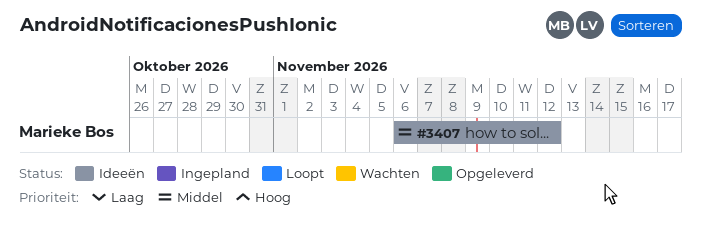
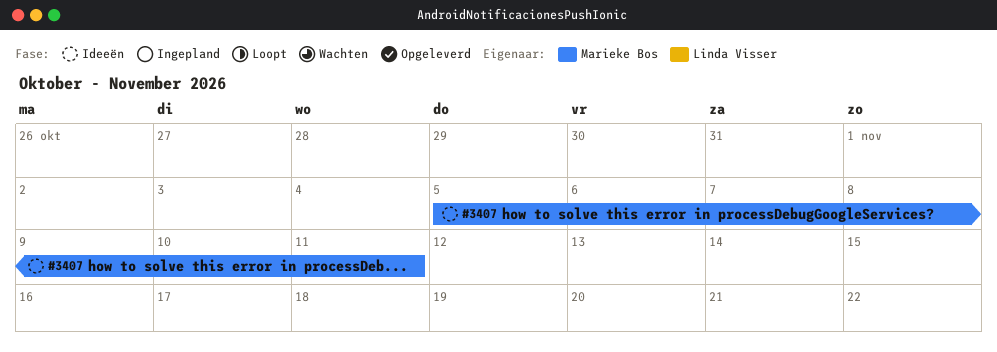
#3407, start: Nov 6 -> Nov 5
#3407, due: Nov 12 -> Nov 11

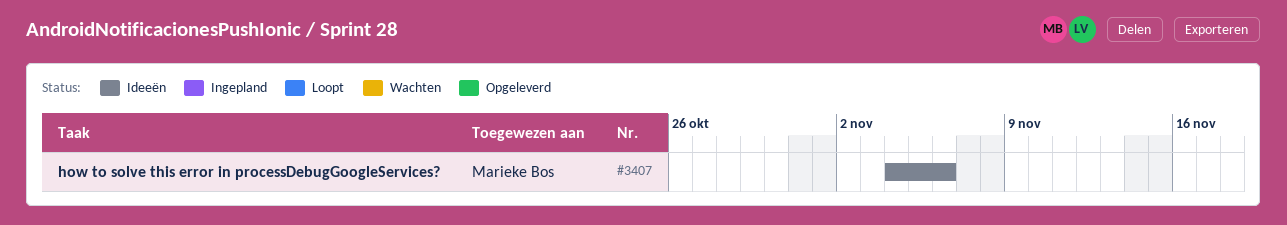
#3407, start: Nov 5 -> Nov 4
#3407, due: Nov 11 -> Nov 6

